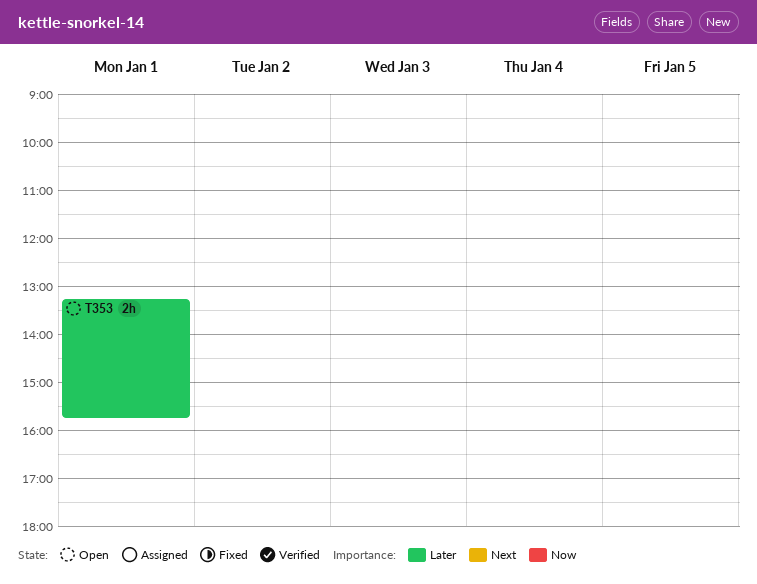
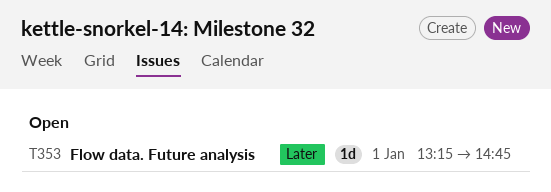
T353, estimate: 2h -> 1d
T353, ends: 15:45 -> 14:45

